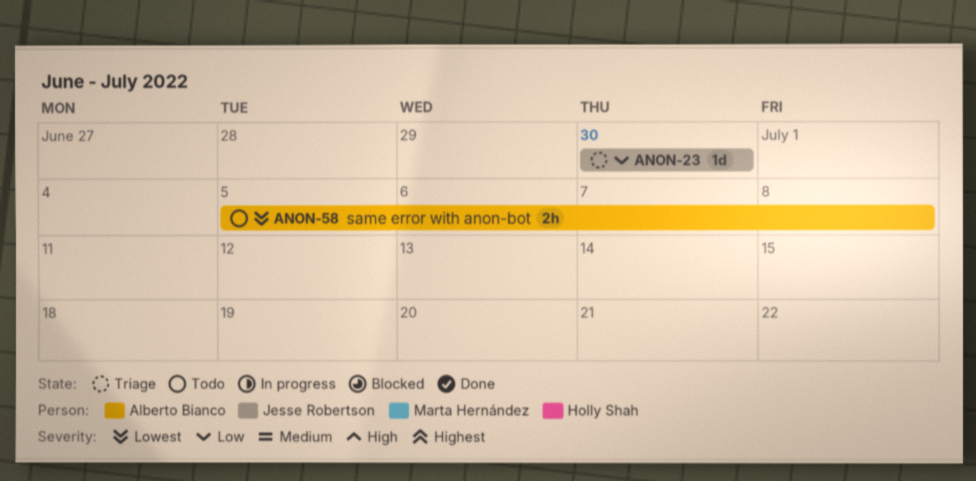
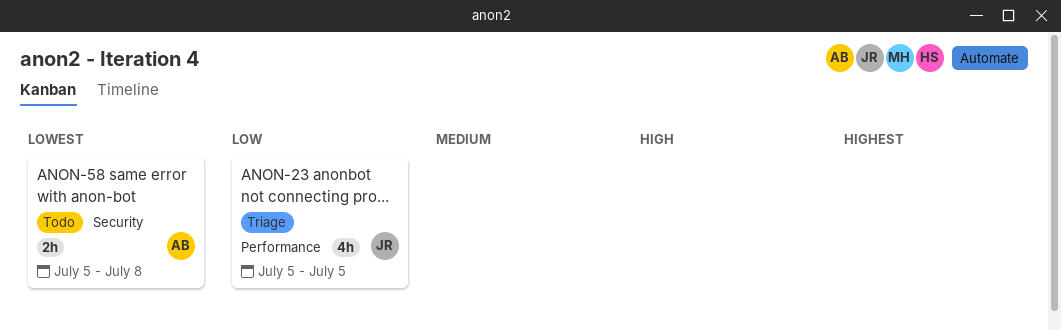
ANON-23, estimate: 1d -> 4h
ANON-23, start: Jun 30 -> Jul 5
ANON-23, due: Jun 30 -> Jul 5

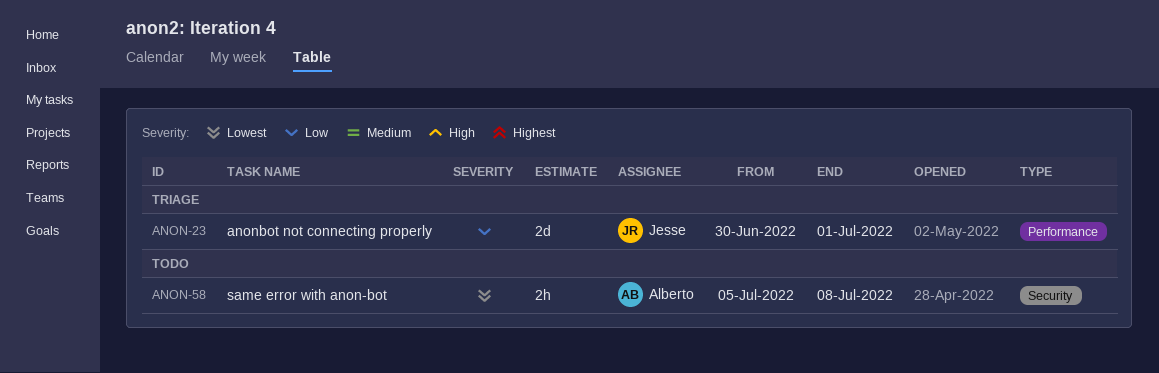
ANON-23, estimate: 4h -> 2d
ANON-23, start: Jul 5 -> Jun 30
ANON-23, due: Jul 5 -> Jul 1

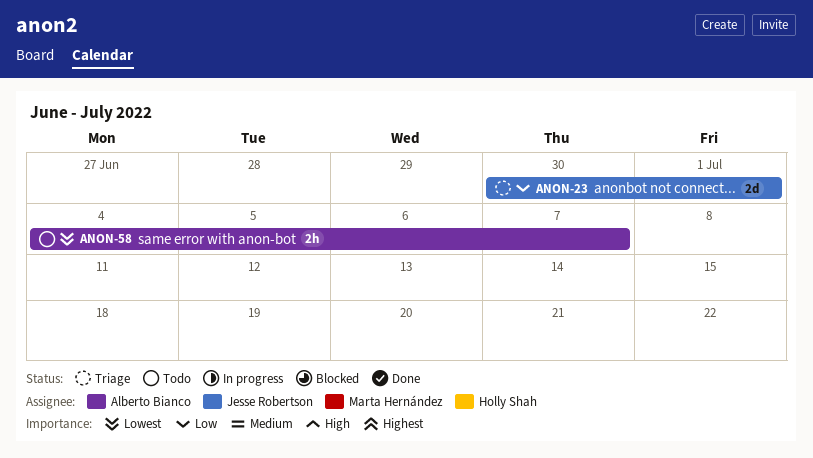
ANON-58, start: Jul 5 -> Jul 4
ANON-58, due: Jul 8 -> Jul 7

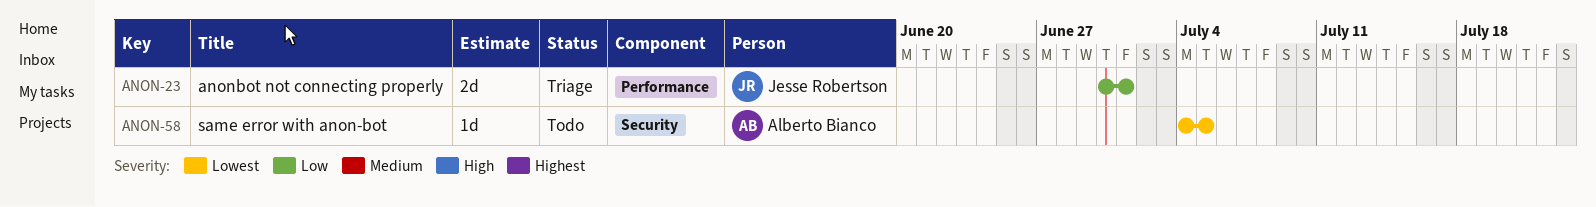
ANON-58, estimate: 2h -> 1d
ANON-58, due: Jul 7 -> Jul 5

